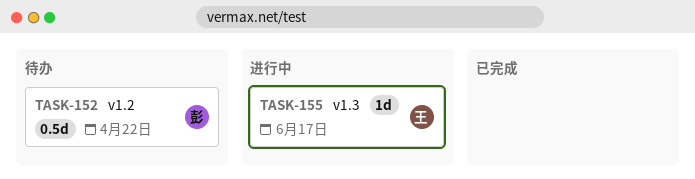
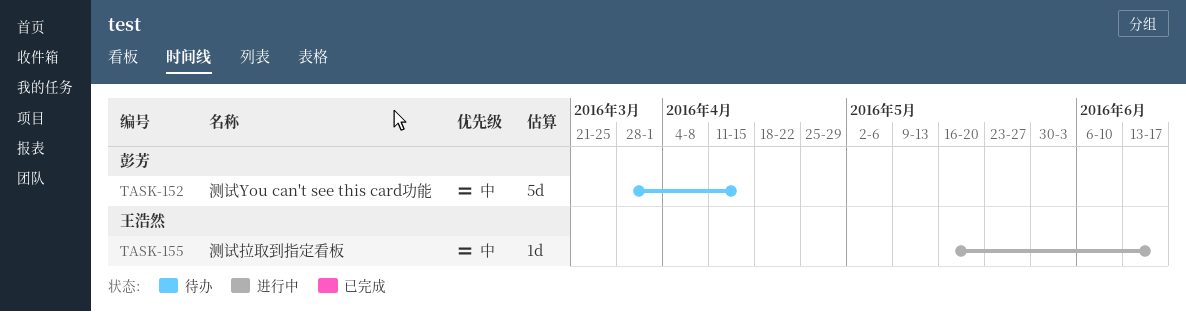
TASK-152, estimate: 0.5d -> 5d
TASK-152, due: Apr 22 -> Apr 15

